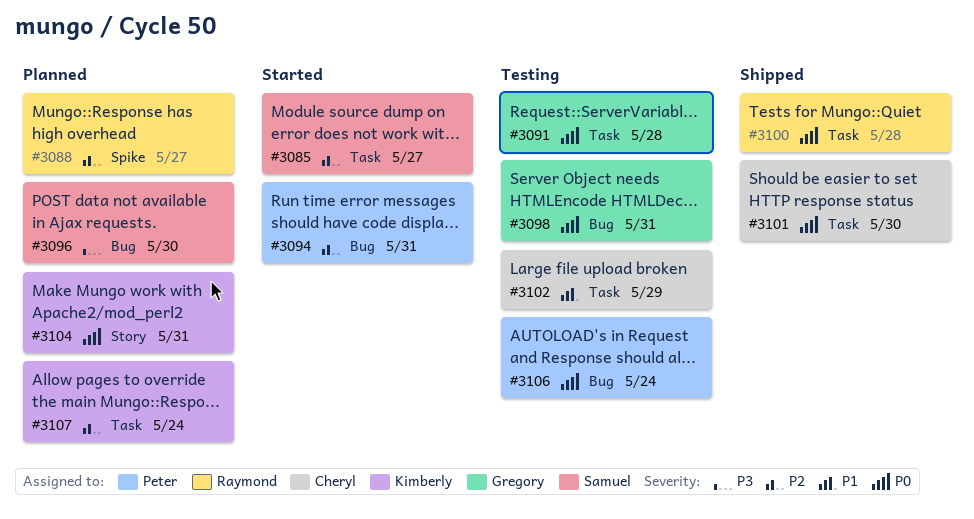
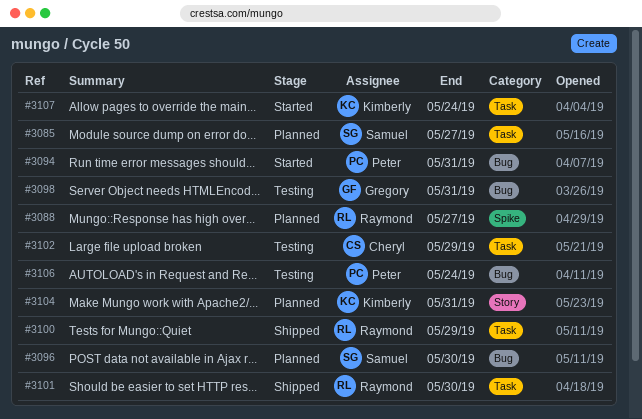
#3085, status: Started -> Planned
#3091: present -> none
#3100, due: May 28 -> May 29
#3101, owner: Cheryl -> Raymond
#3107, status: Planned -> Started

